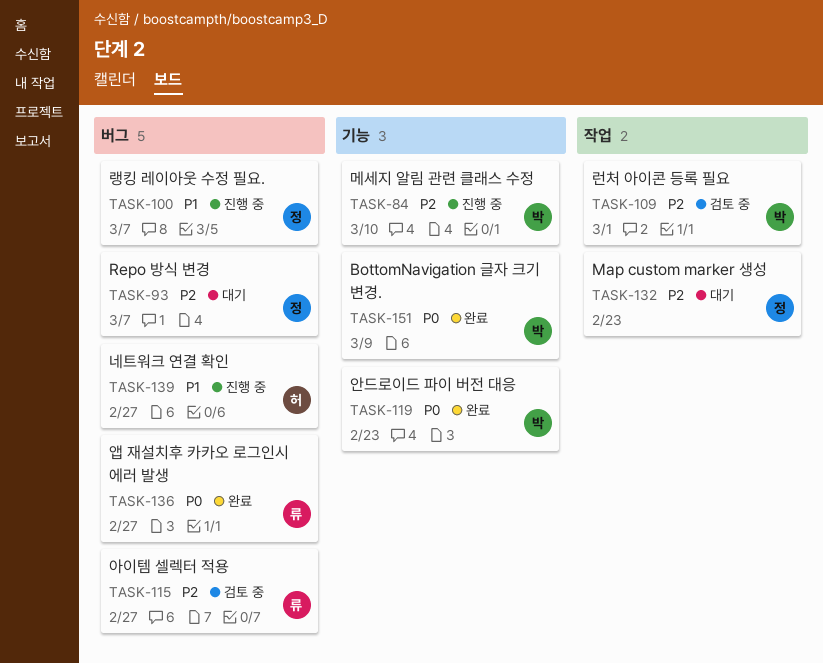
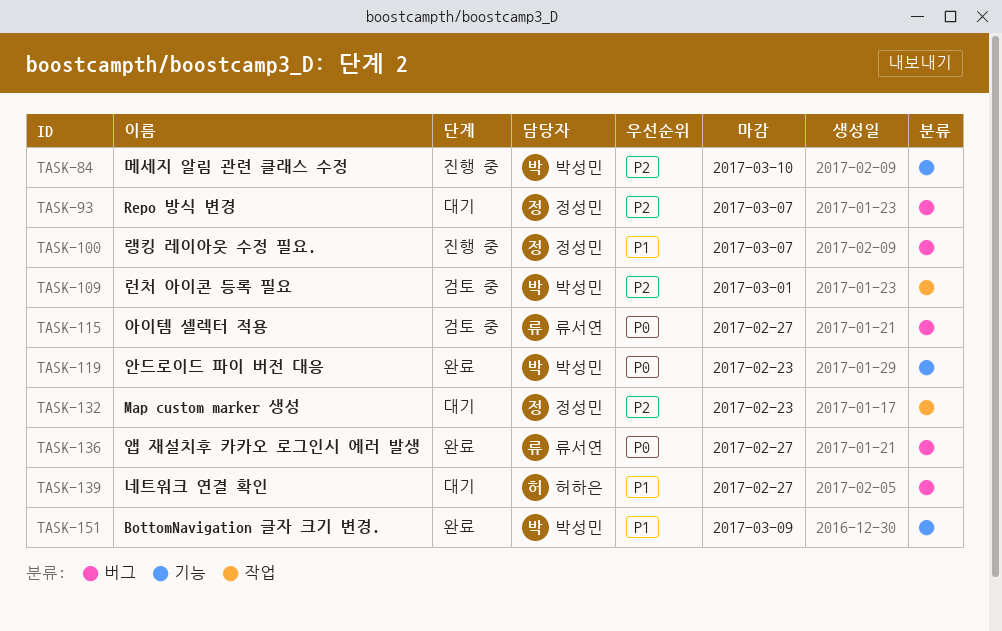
TASK-115, priority: P2 -> P0
TASK-139, status: 진행 중 -> 대기
TASK-151, priority: P0 -> P1

